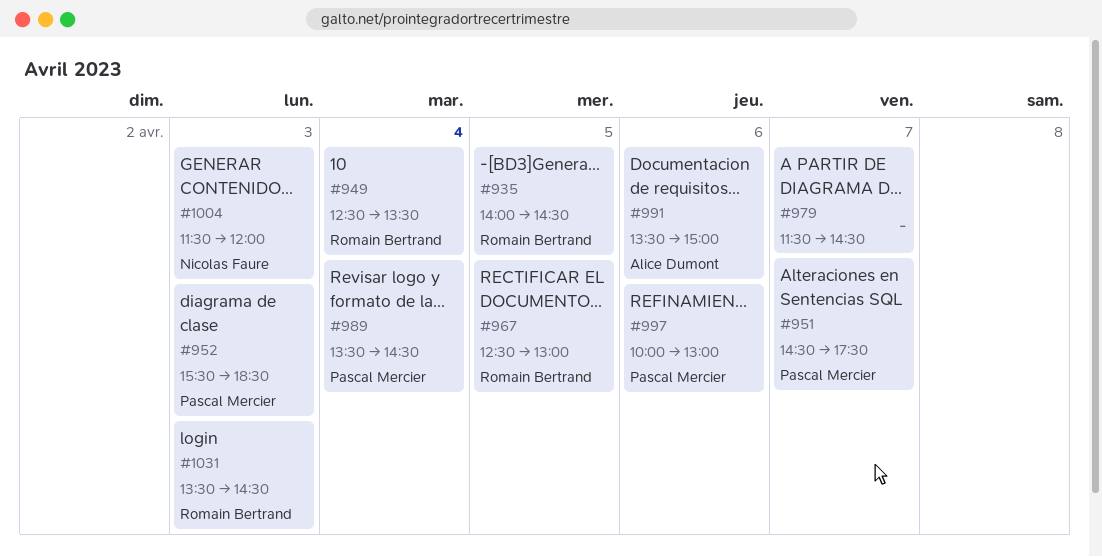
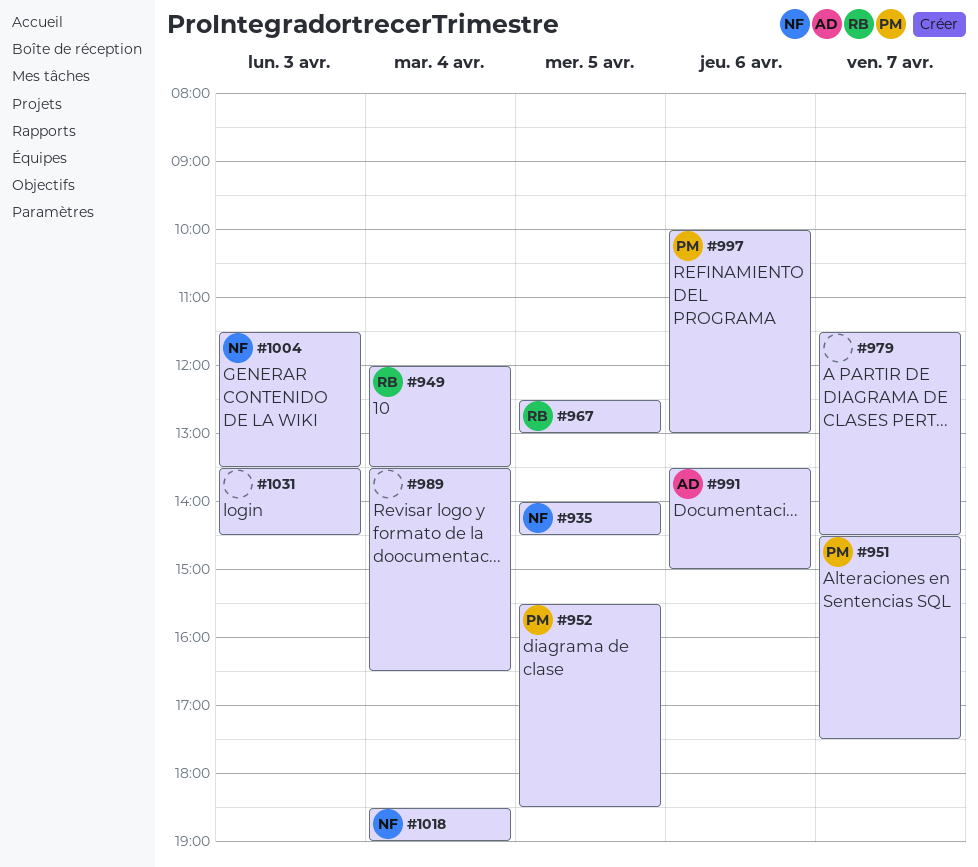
#935, owner: Romain Bertrand -> Nicolas Faure
#949, begins: 12:30 -> 12:00
#952, day: Apr 3 -> Apr 5
#989, owner: Pascal Mercier -> none
#989, ends: 14:30 -> 16:30
#1004, ends: 12:00 -> 13:30
#1018: none -> present
#1031, owner: Romain Bertrand -> none

